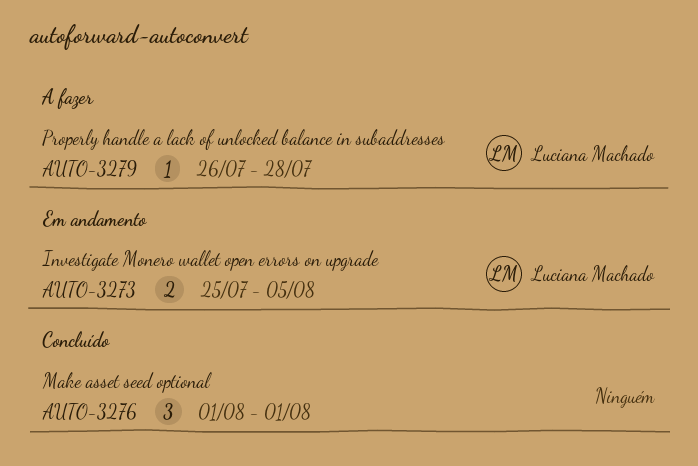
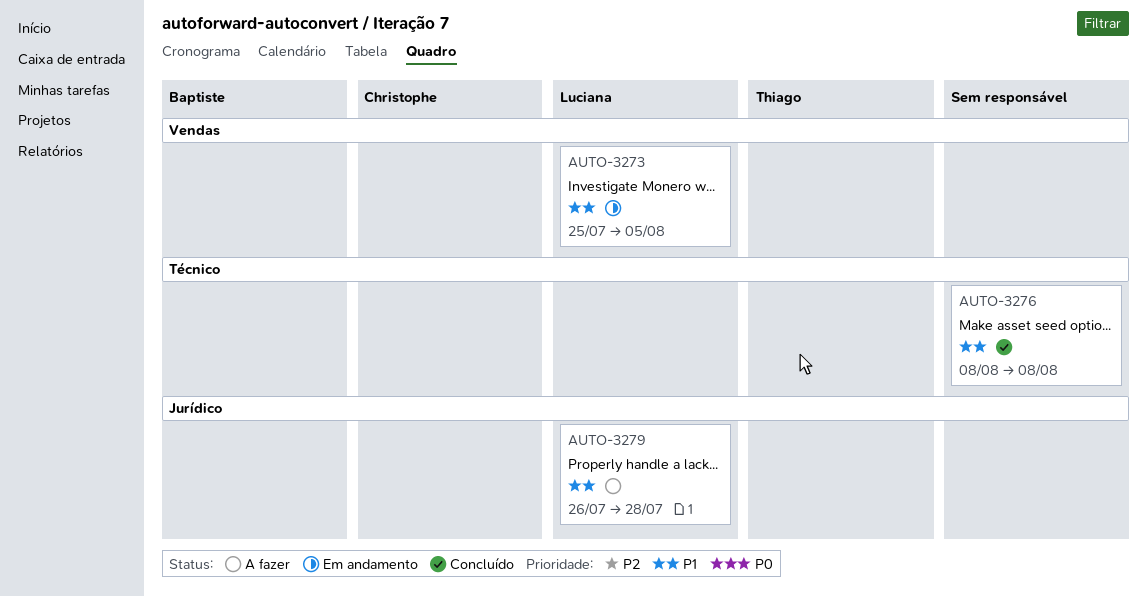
AUTO-3276, start: Aug 1 -> Aug 8
AUTO-3276, due: Aug 1 -> Aug 8

